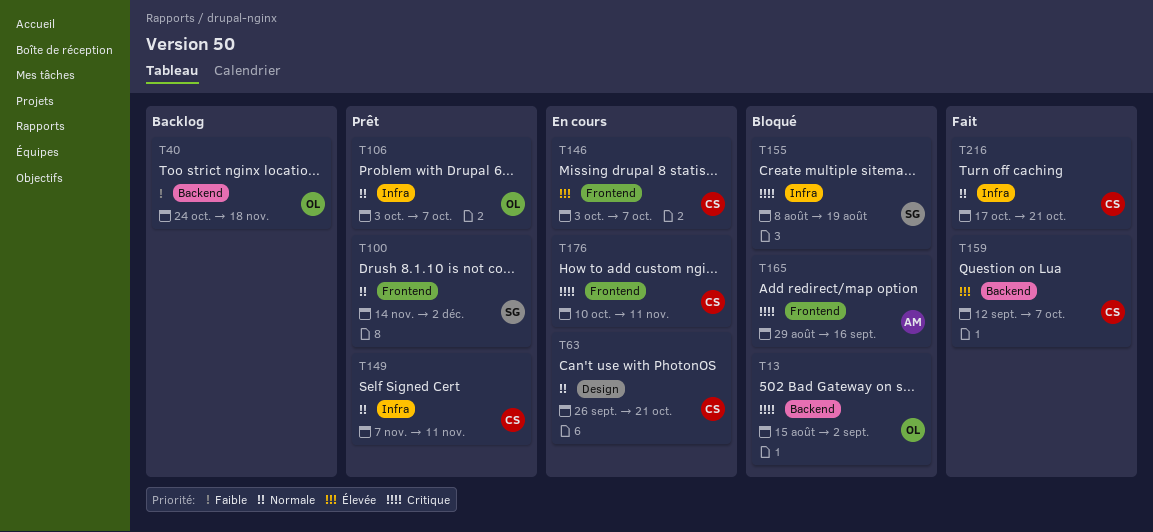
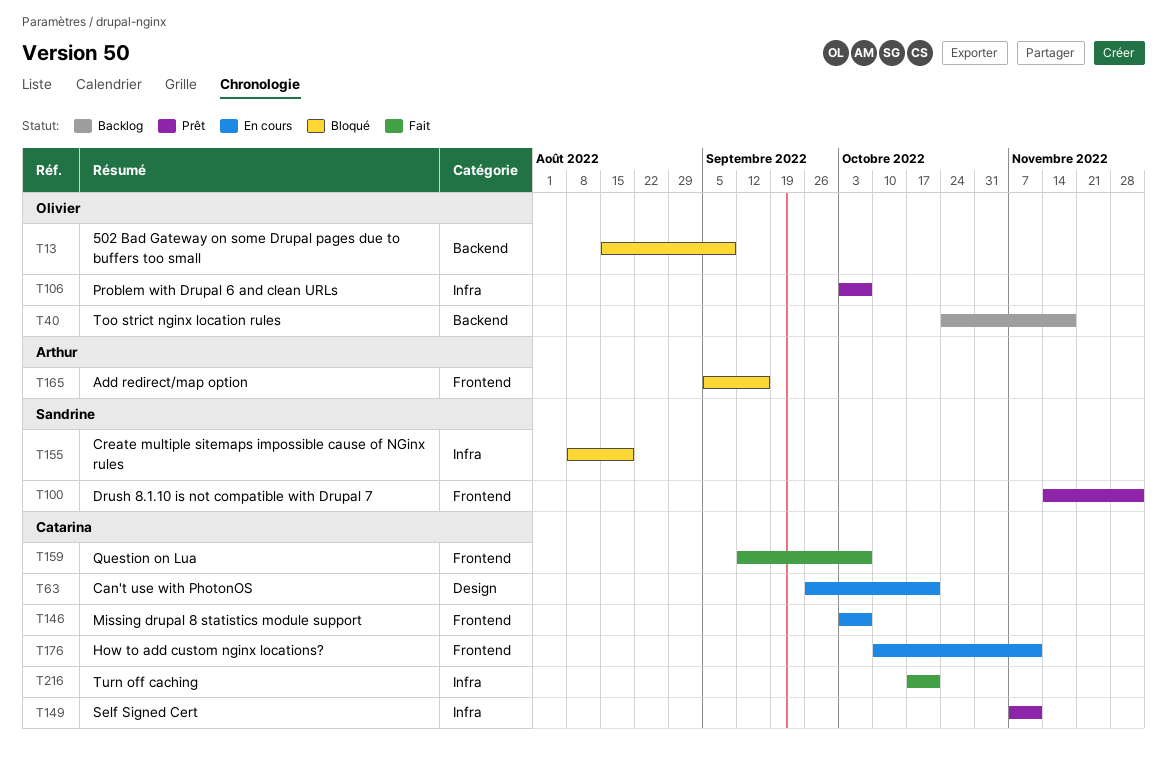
T13, due: Sep 2 -> Sep 9
T159, label: Backend -> Frontend
T165, start: Aug 29 -> Sep 5

